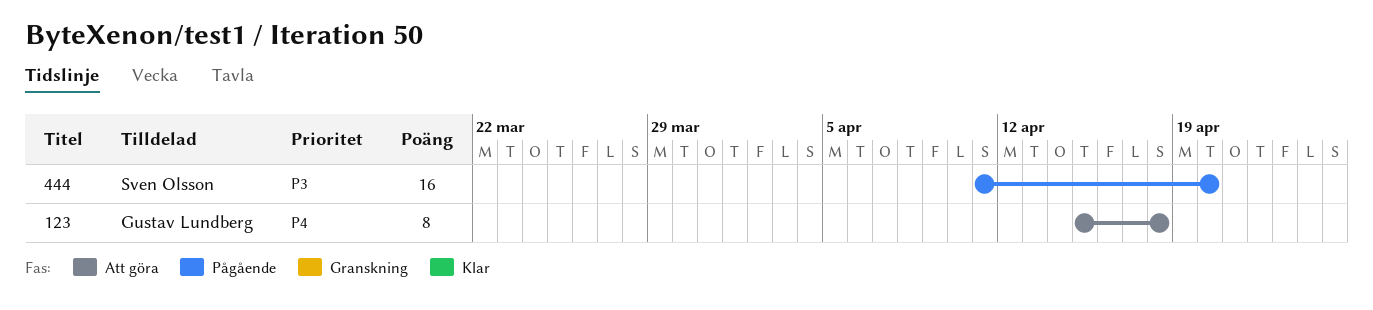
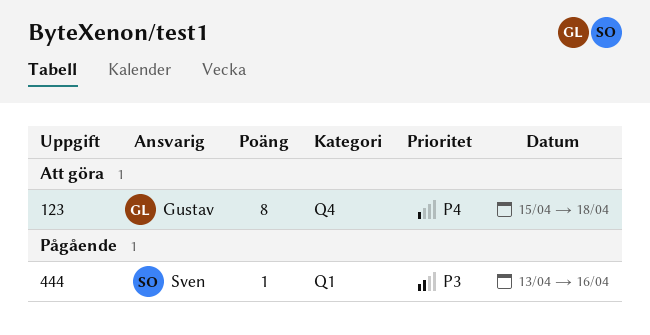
444, estimate: 16 -> 1
444, start: Apr 11 -> Apr 13
444, due: Apr 20 -> Apr 16

